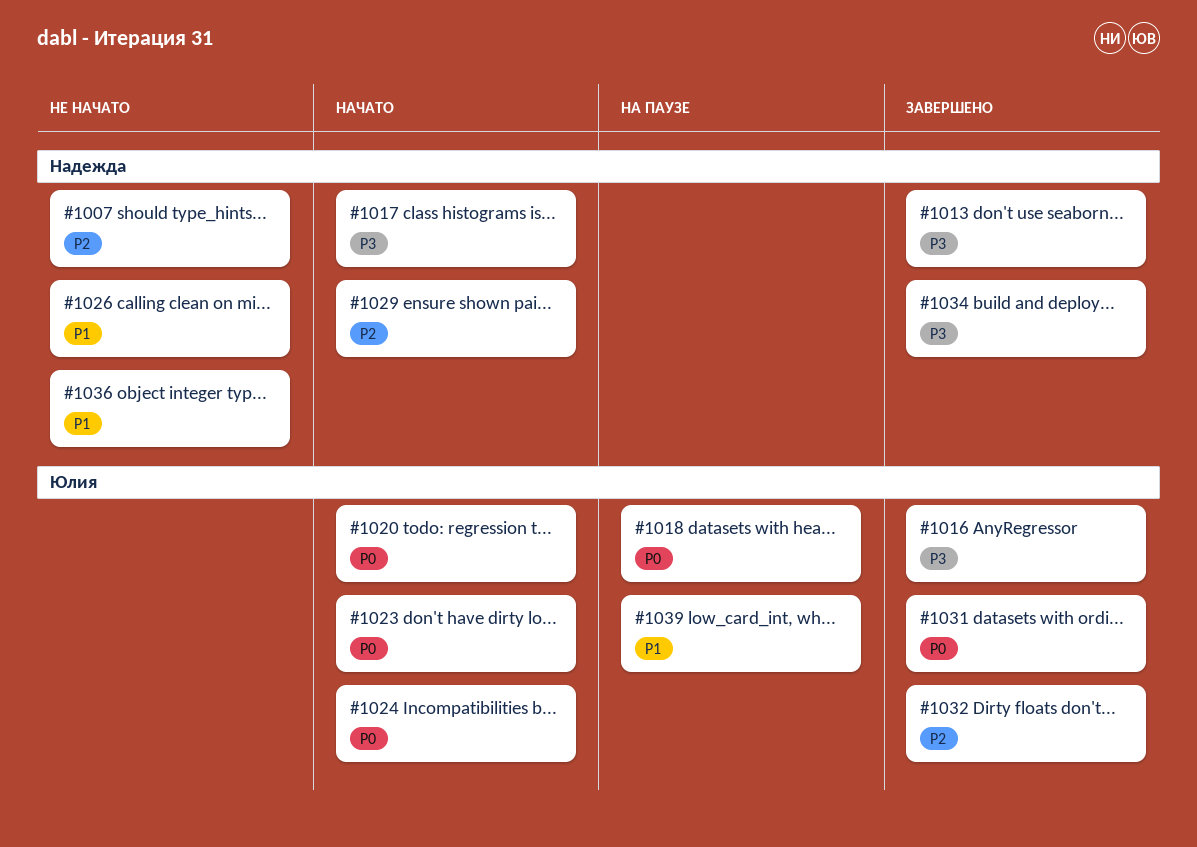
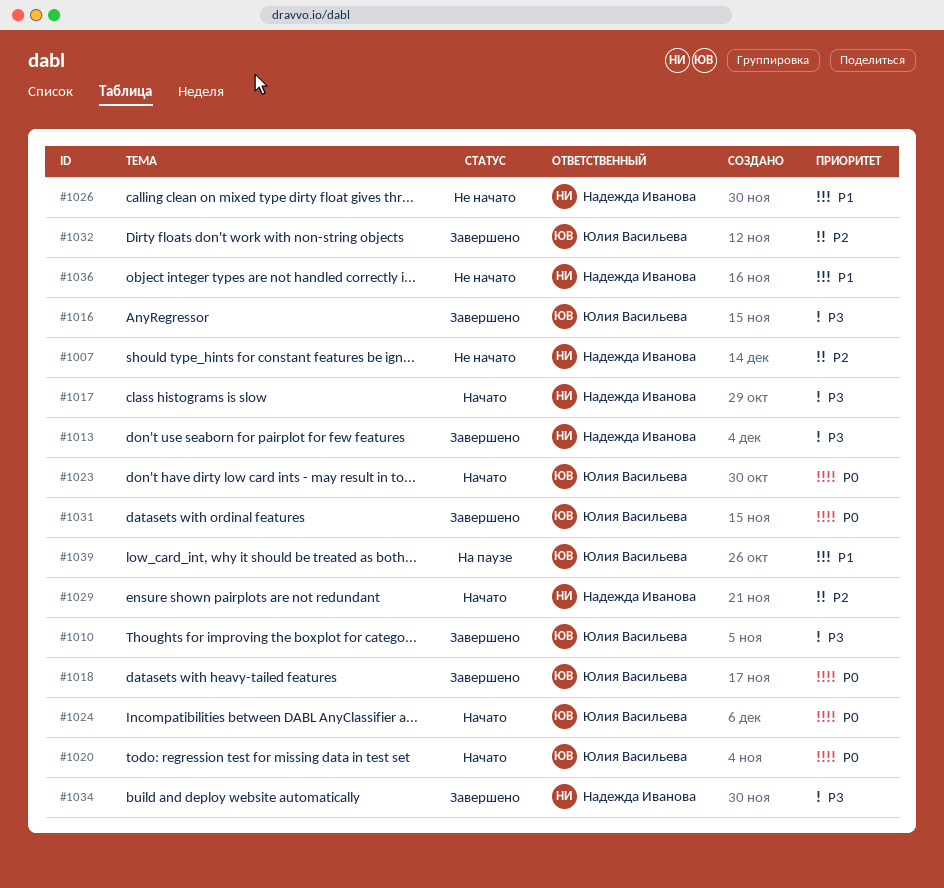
#1010: none -> present
#1018, status: На паузе -> Завершено

